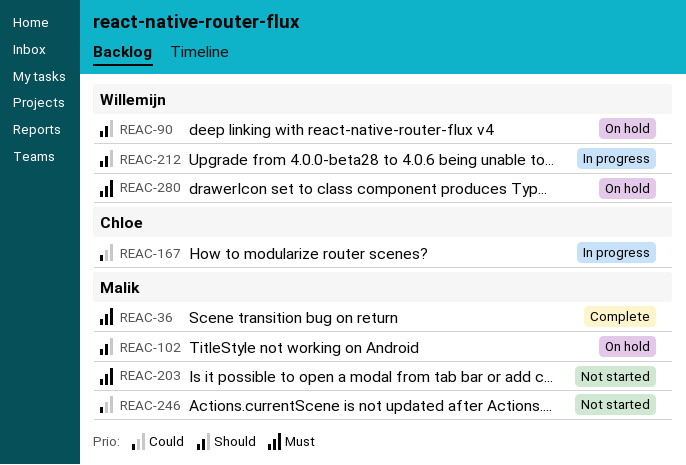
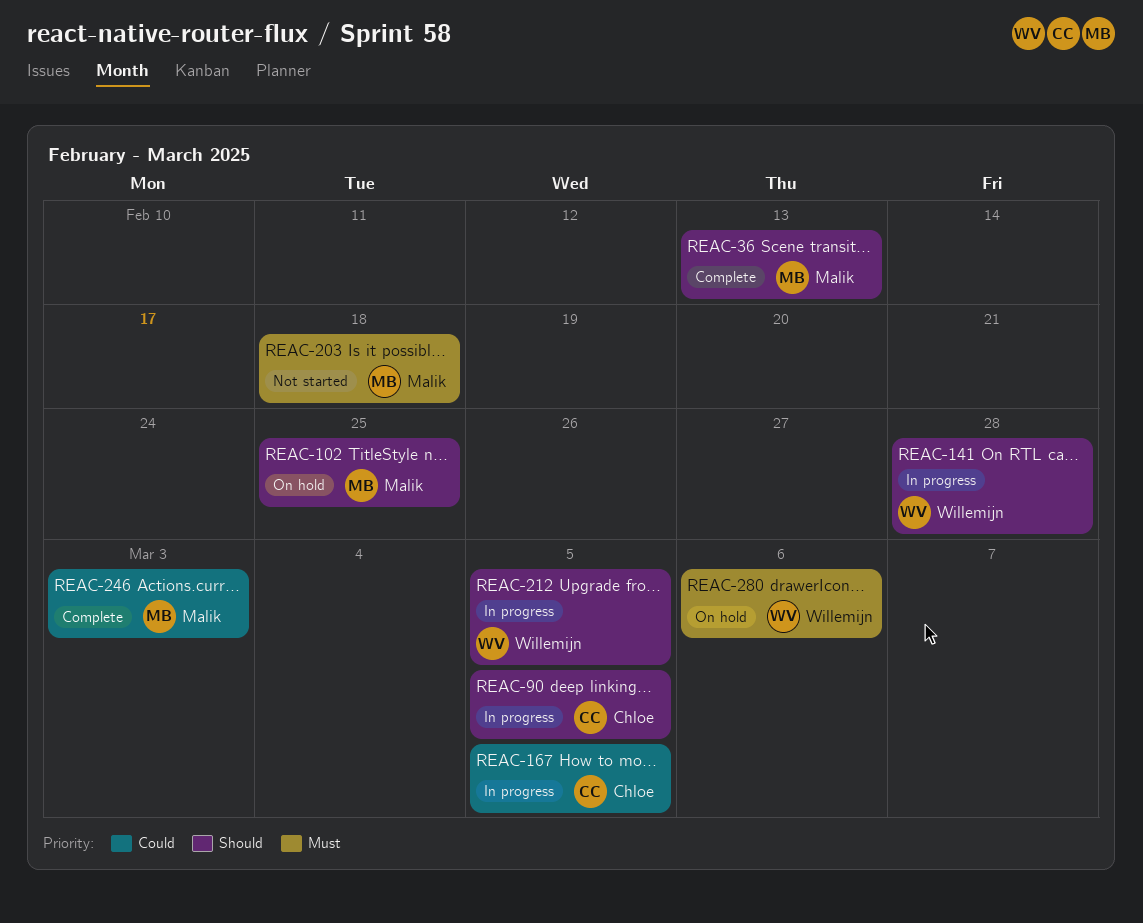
REAC-36, priority: Must -> Should
REAC-90, status: On hold -> In progress
REAC-90, owner: Willemijn -> Chloe
REAC-141: none -> present
REAC-246, status: Not started -> Complete

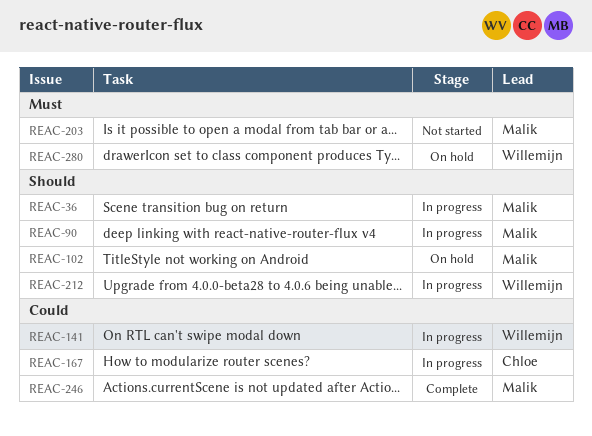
REAC-36, status: Complete -> In progress
REAC-90, owner: Chloe -> Malik
REAC-141, priority: Should -> Could

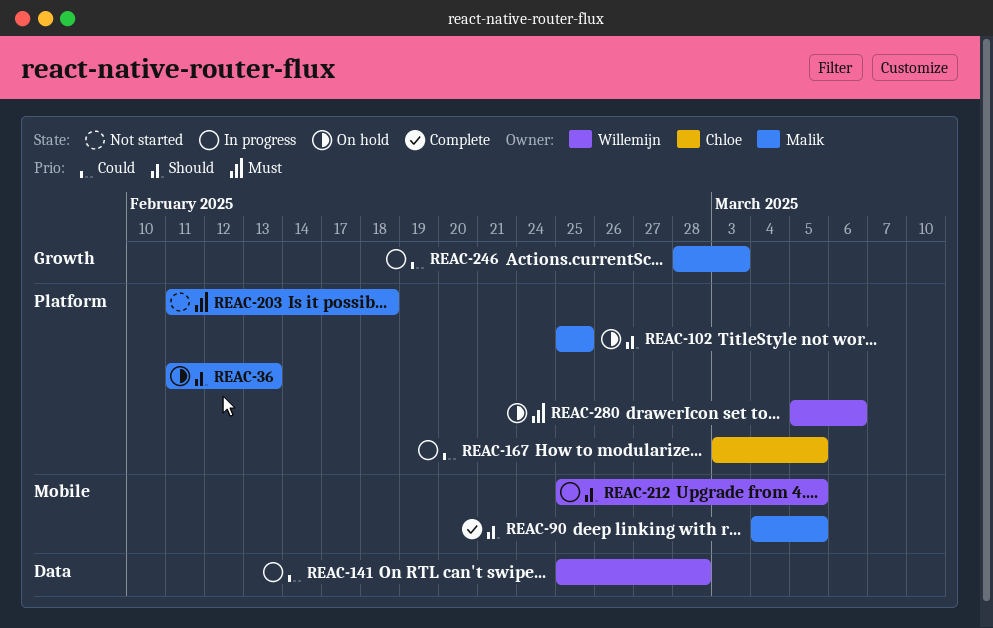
REAC-36, status: In progress -> On hold
REAC-90, status: In progress -> Complete
REAC-246, status: Complete -> In progress

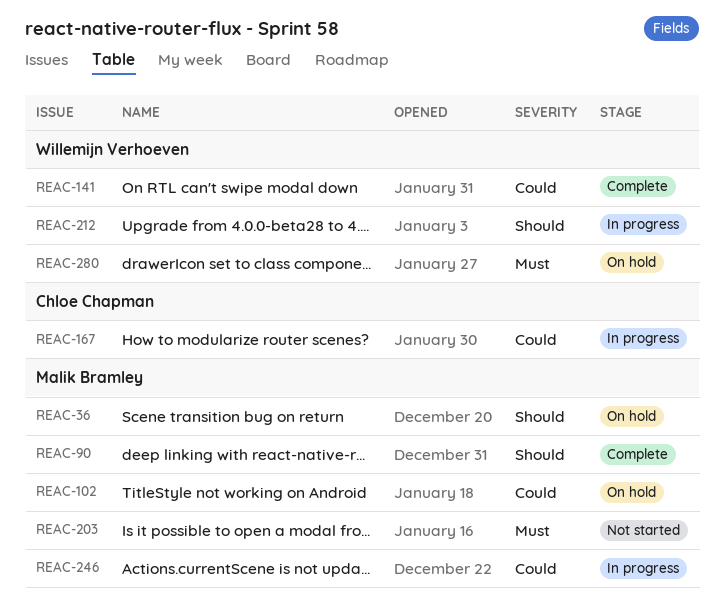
REAC-102, priority: Should -> Could
REAC-141, status: In progress -> Complete

